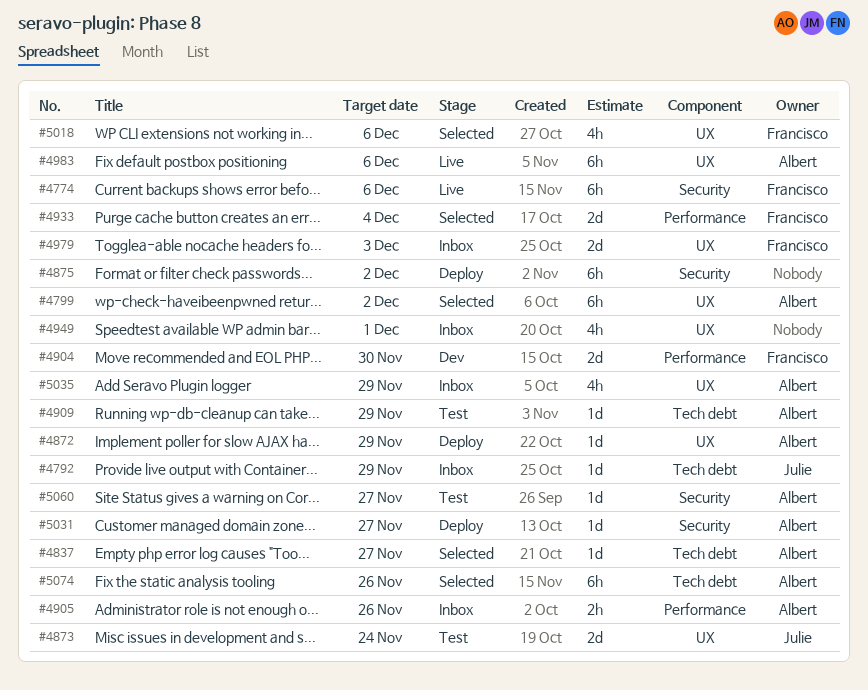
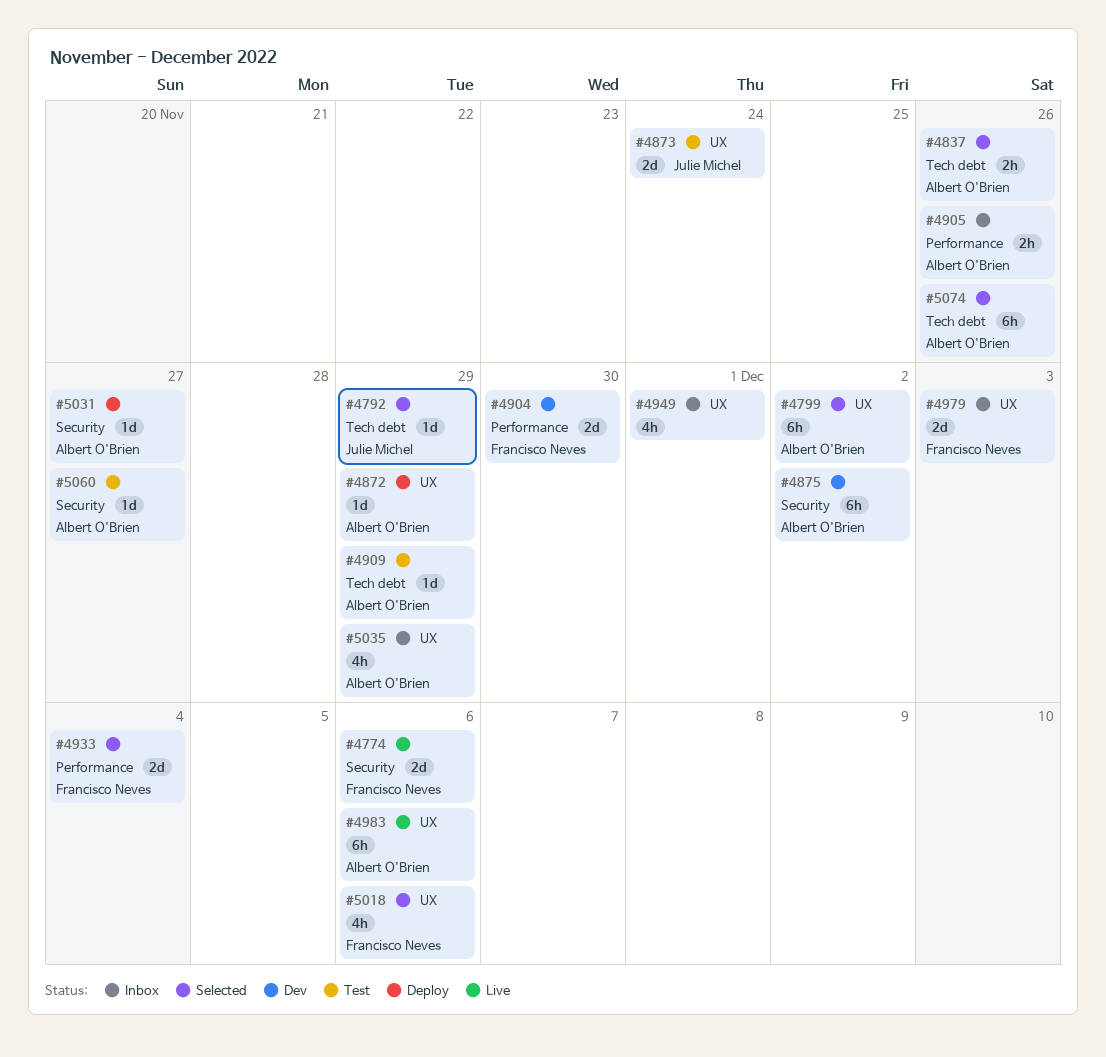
#4774, estimate: 6h -> 2d
#4792, status: Inbox -> Selected
#4837, estimate: 1d -> 2h
#4837, due: Nov 27 -> Nov 26
#4875, status: Deploy -> Dev
#4875, owner: none -> Albert O'Brien

